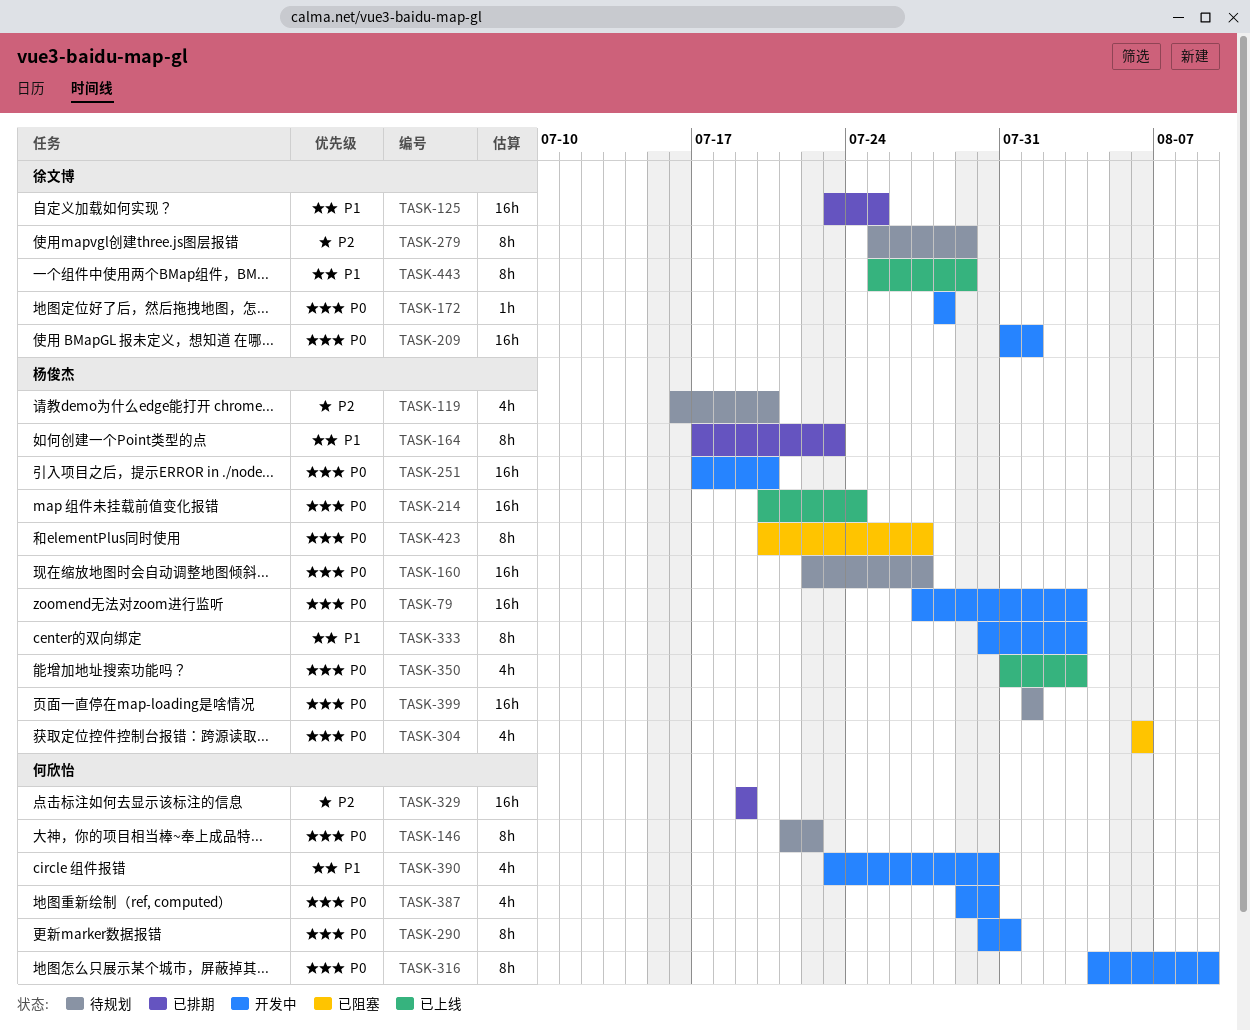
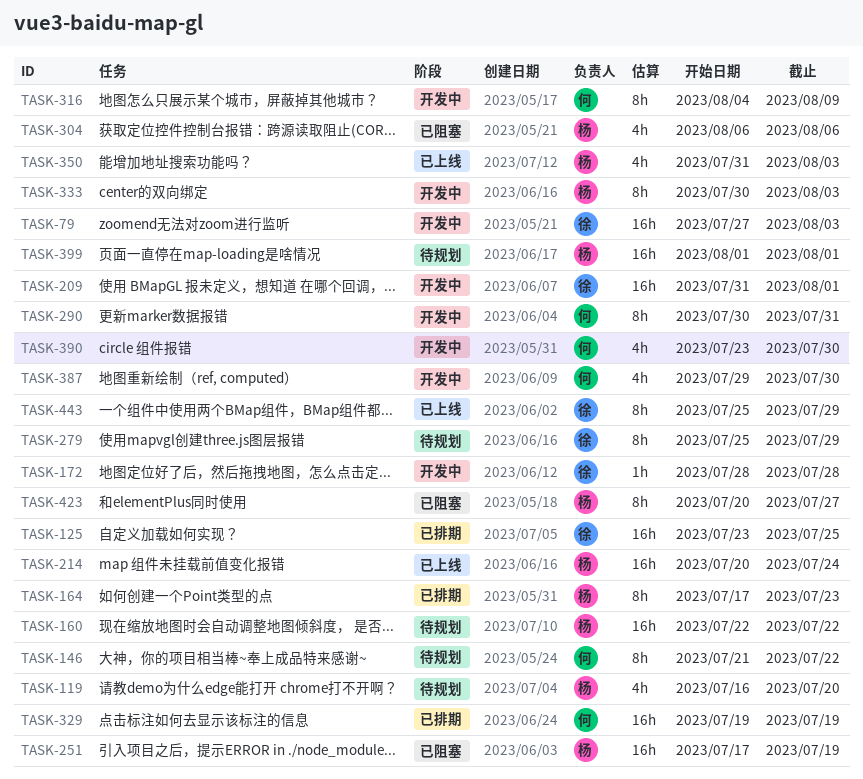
TASK-79, owner: 杨俊杰 -> 徐文博
TASK-160, due: Jul 27 -> Jul 22
TASK-251, status: 开发中 -> 已阻塞
TASK-251, due: Jul 20 -> Jul 19

